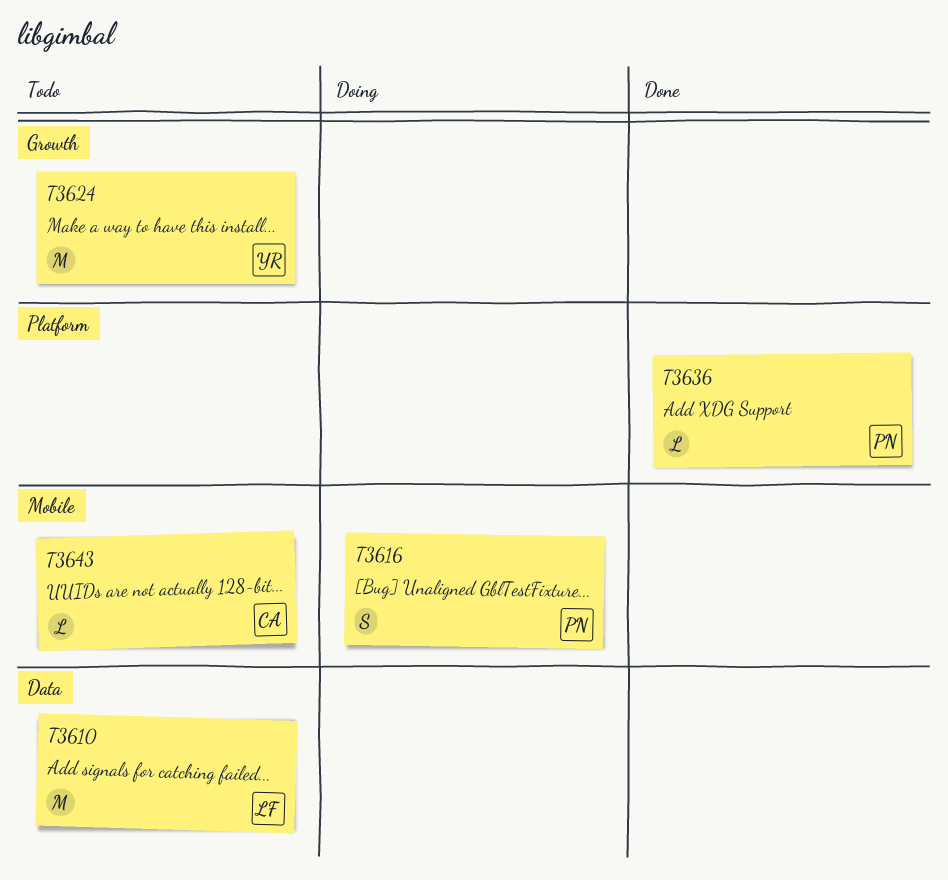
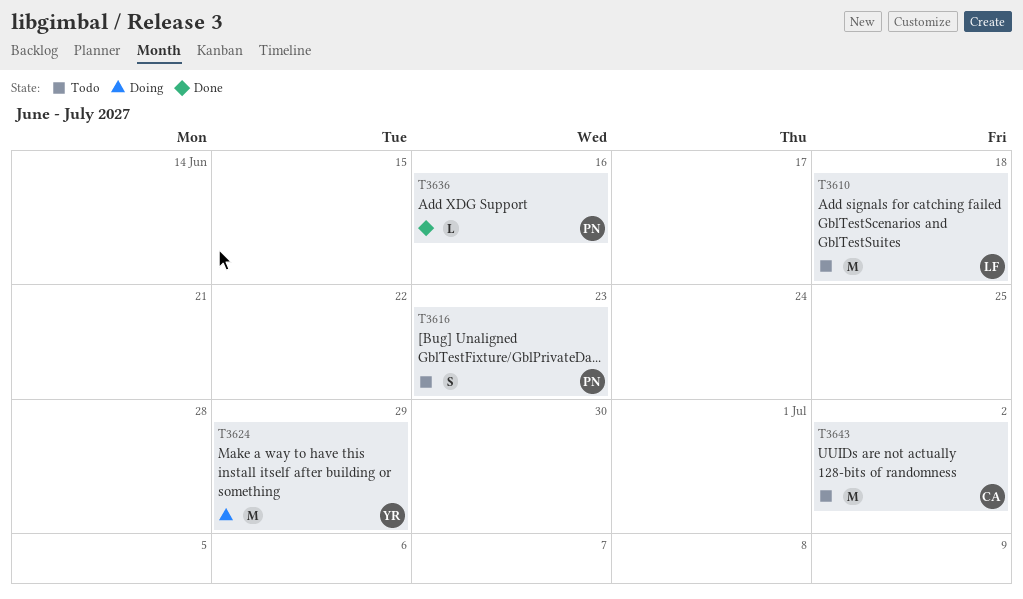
T3616, status: Doing -> Todo
T3624, status: Todo -> Doing
T3643, estimate: L -> M

